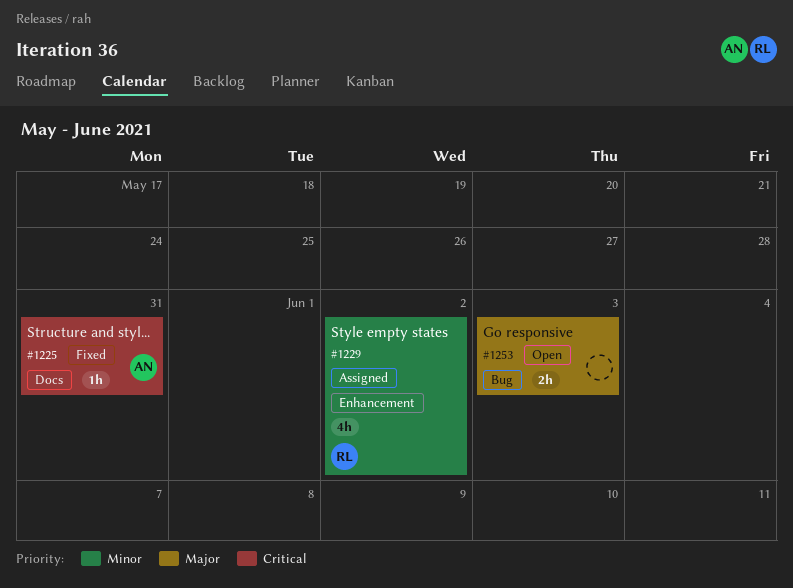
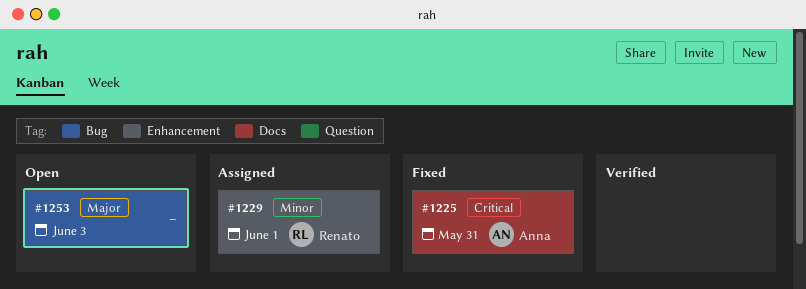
#1229, due: Jun 2 -> Jun 1

